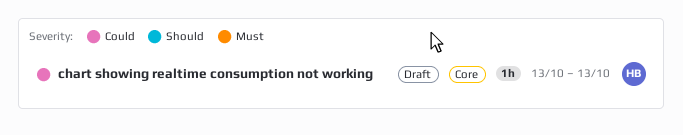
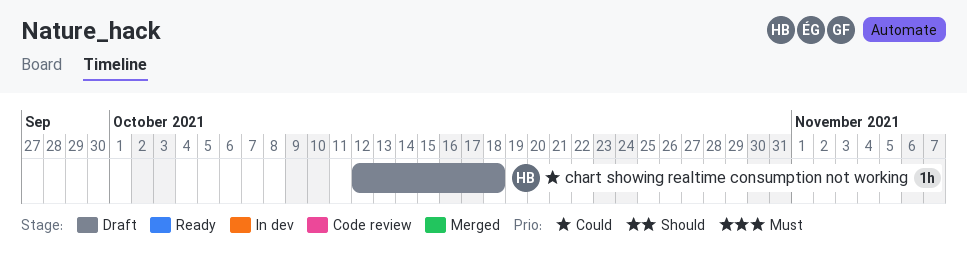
chart showing realtime consumption not working, start: Oct 13 -> Oct 12
chart showing realtime consumption not working, due: Oct 13 -> Oct 18

